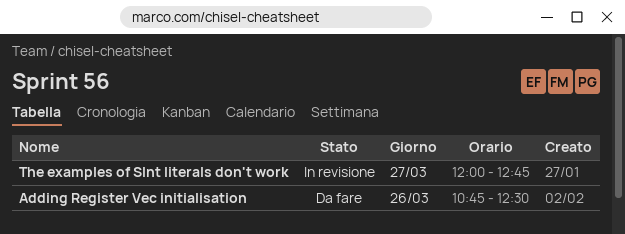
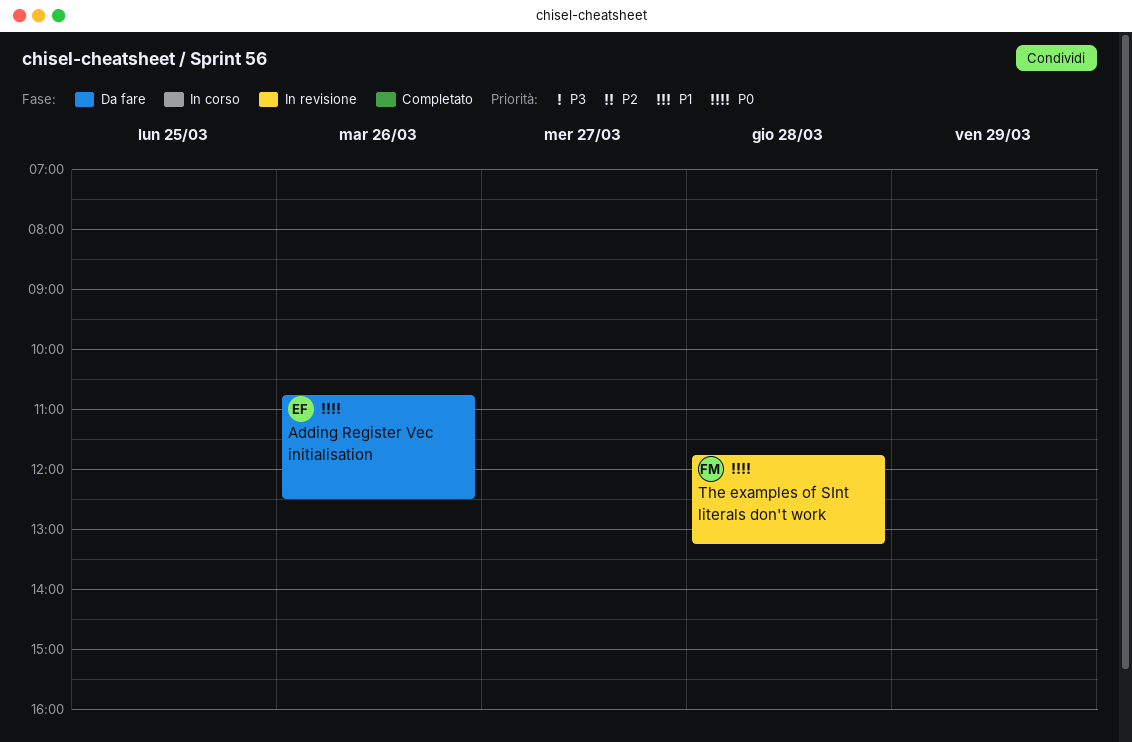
The examples of SInt literals don't work, day: Mar 27 -> Mar 28
The examples of SInt literals don't work, begins: 12:00 -> 11:45
The examples of SInt literals don't work, ends: 12:45 -> 13:15

